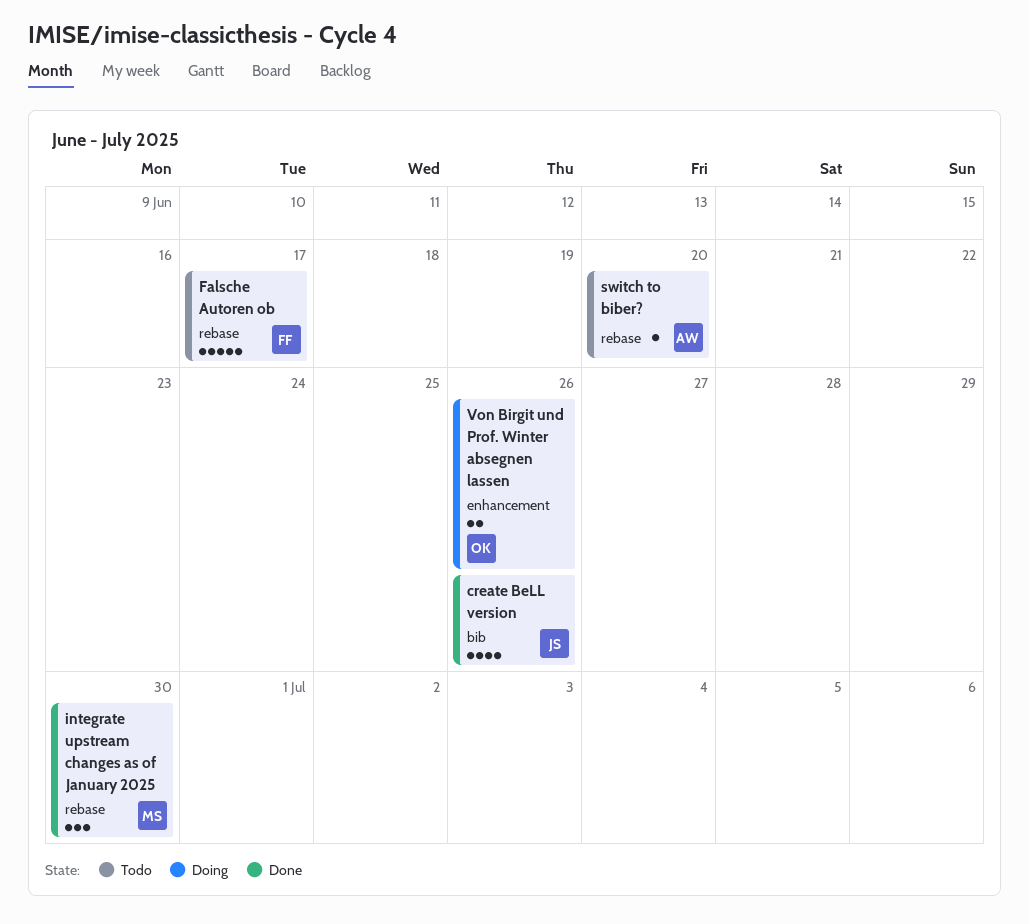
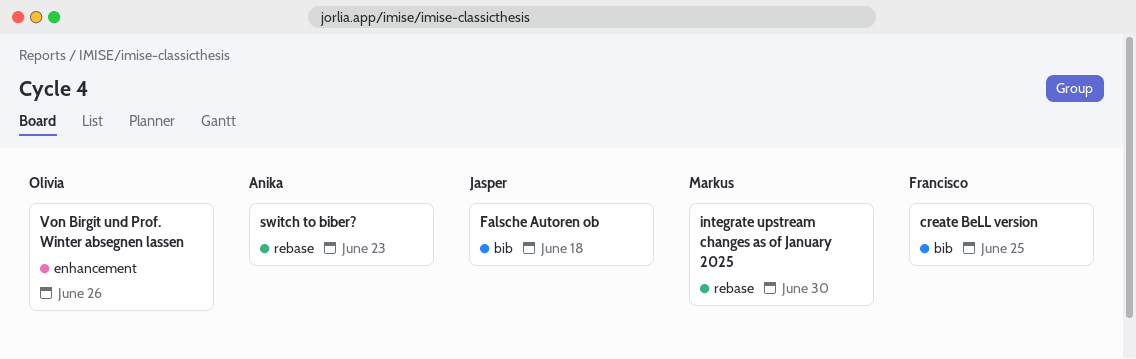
create BeLL version, owner: Jasper -> Francisco
create BeLL version, due: Jun 26 -> Jun 25
Falsche Autoren ob, owner: Francisco -> Jasper
Falsche Autoren ob, label: rebase -> bib
Falsche Autoren ob, due: Jun 17 -> Jun 18
switch to biber?, due: Jun 20 -> Jun 23

